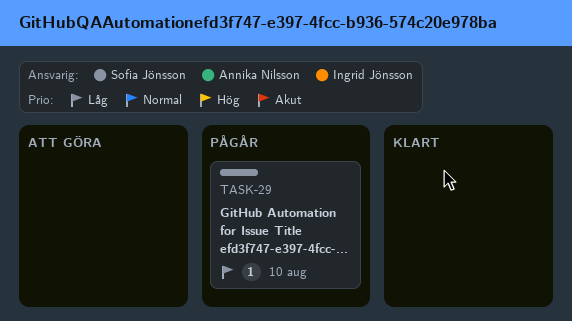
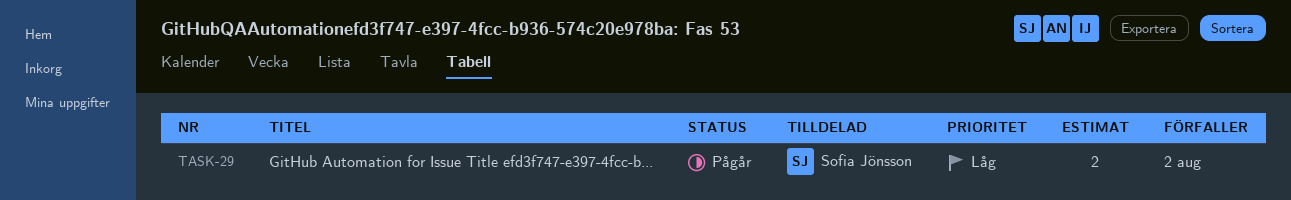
TASK-29, estimate: 1 -> 2
TASK-29, due: Aug 10 -> Aug 2

